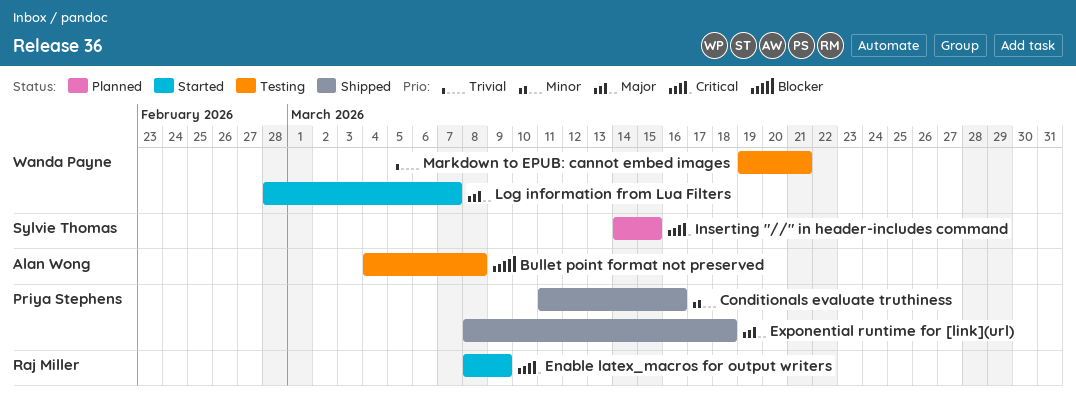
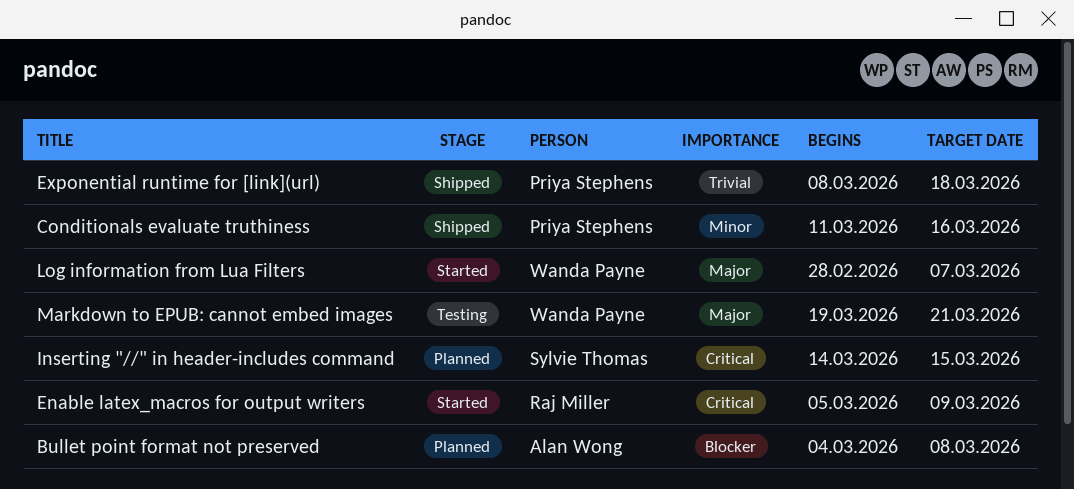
Bullet point format not preserved, status: Testing -> Planned
Enable latex_macros for output writers, start: Mar 8 -> Mar 5
Exponential runtime for [link](url), priority: Major -> Trivial
Markdown to EPUB: cannot embed images, priority: Trivial -> Major

